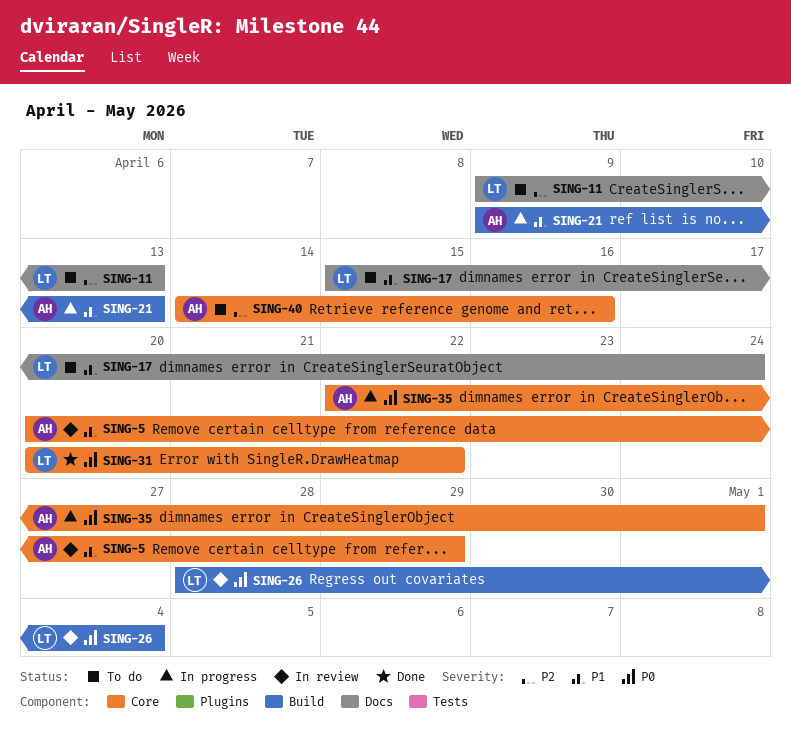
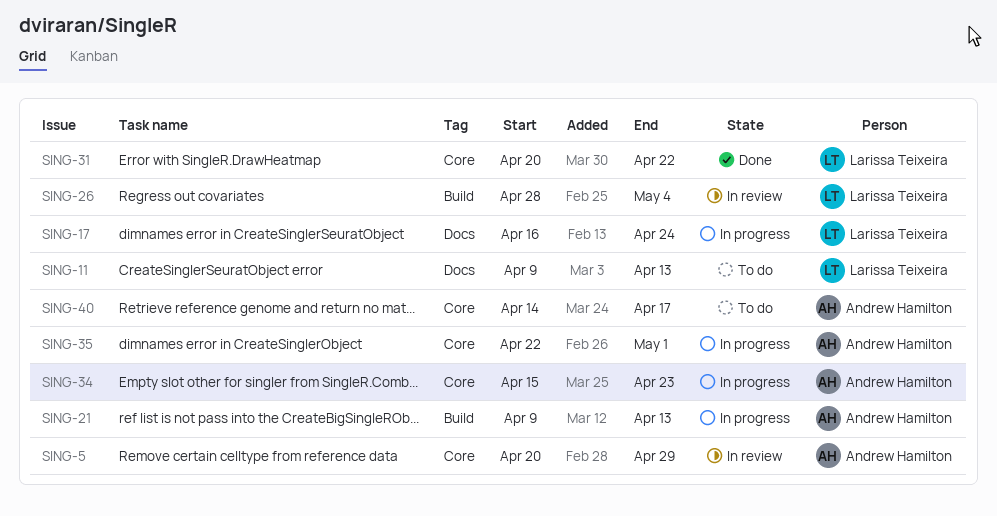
SING-17, status: To do -> In progress
SING-17, start: Apr 15 -> Apr 16
SING-34: none -> present
SING-40, due: Apr 16 -> Apr 17

